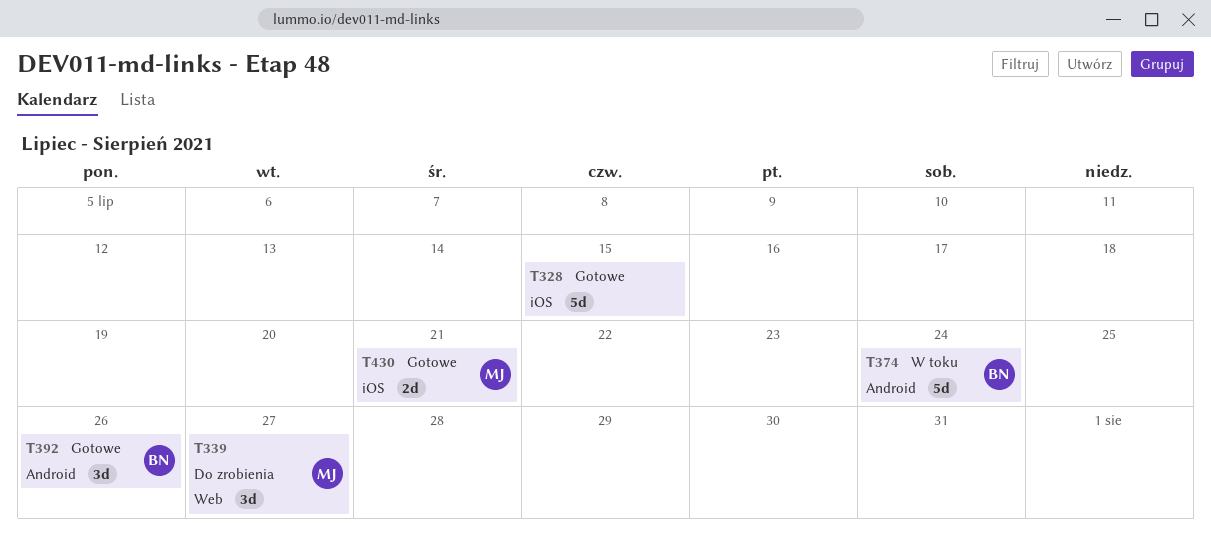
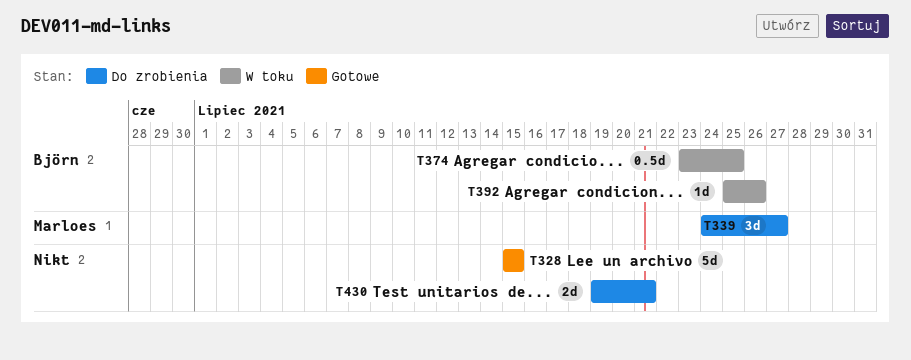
T374, estimate: 5d -> 0.5d
T374, due: Jul 24 -> Jul 25
T392, status: Gotowe -> W toku
T392, estimate: 3d -> 1d
T430, status: Gotowe -> Do zrobienia
T430, owner: Marloes -> none

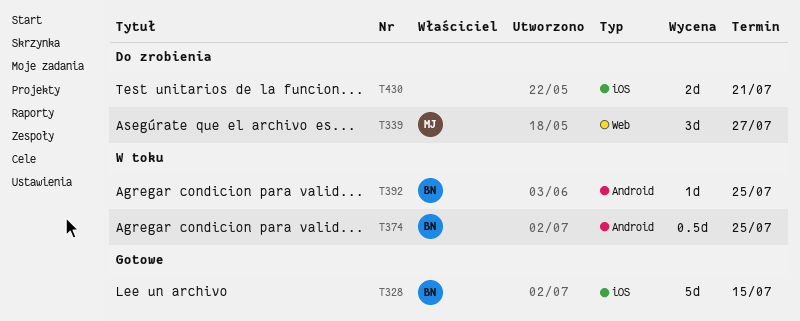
T328, owner: none -> Björn
T392, due: Jul 26 -> Jul 25

